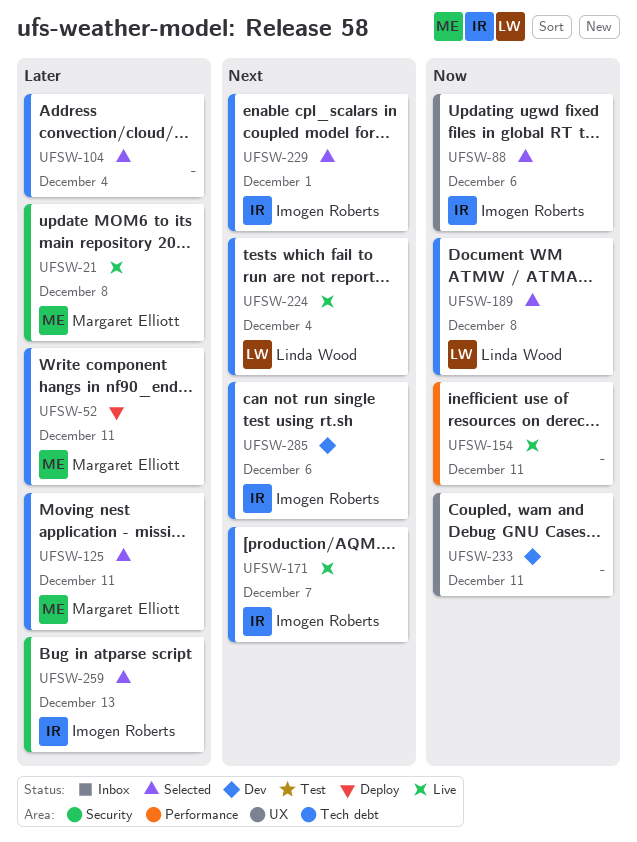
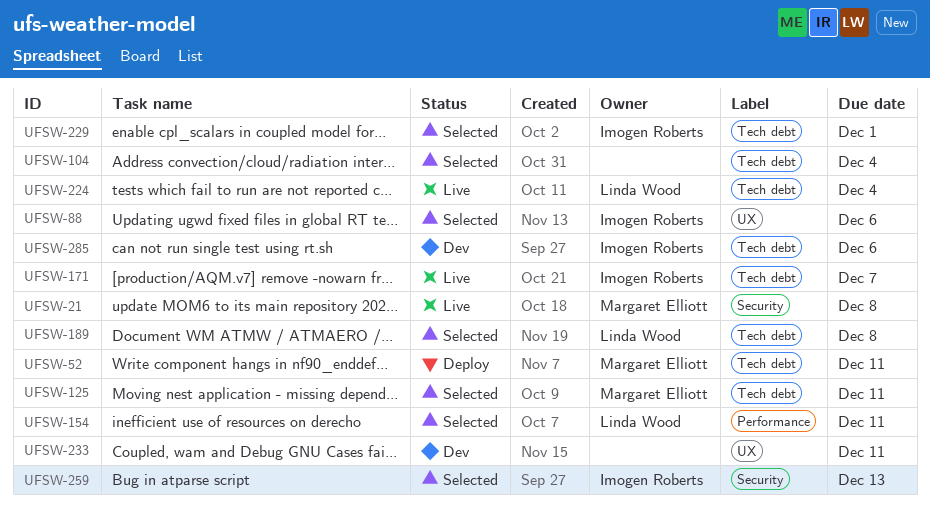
UFSW-154, status: Live -> Selected
UFSW-154, owner: none -> Linda Wood

